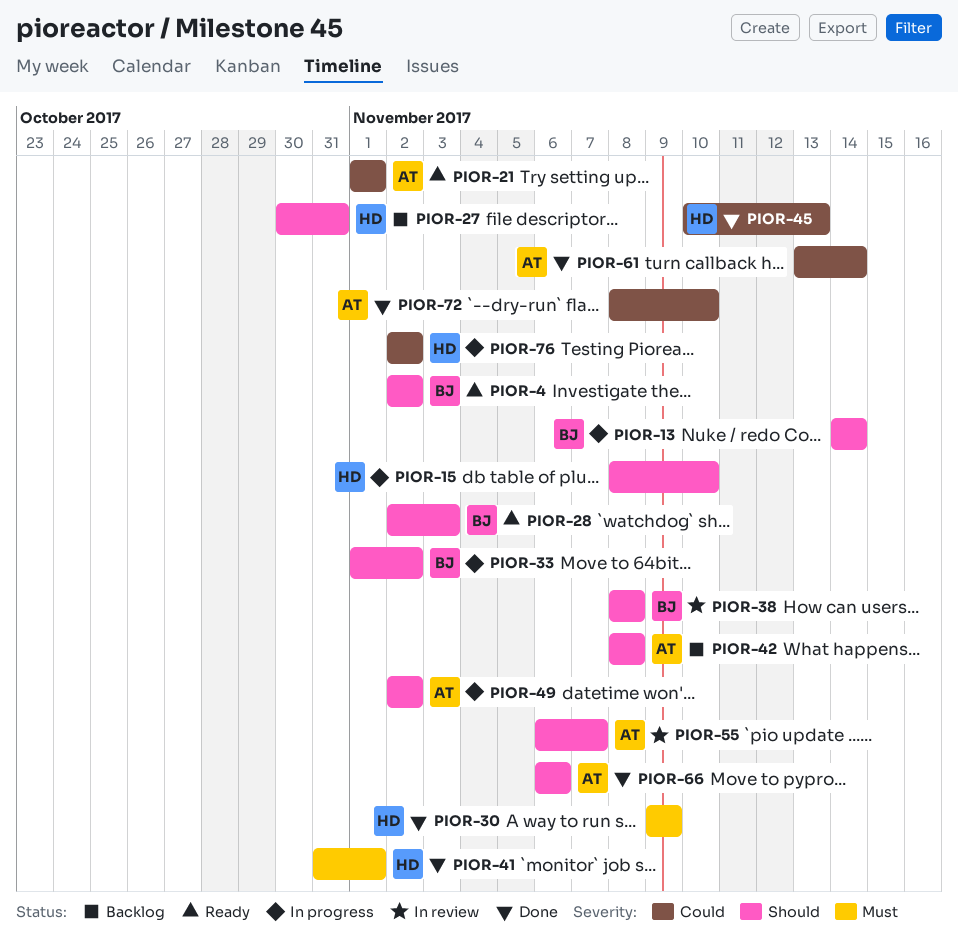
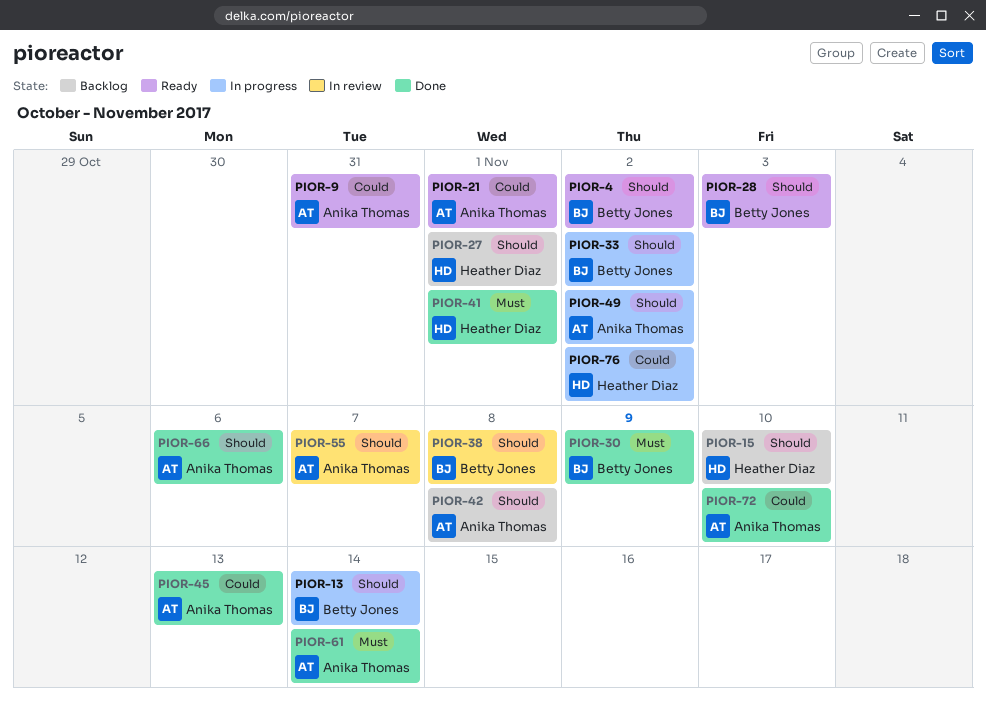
PIOR-9: none -> present
PIOR-15, status: In progress -> Backlog
PIOR-27, due: Oct 31 -> Nov 1
PIOR-30, owner: Heather Diaz -> Betty Jones
PIOR-45, owner: Heather Diaz -> Anika Thomas
PIOR-61, priority: Could -> Must

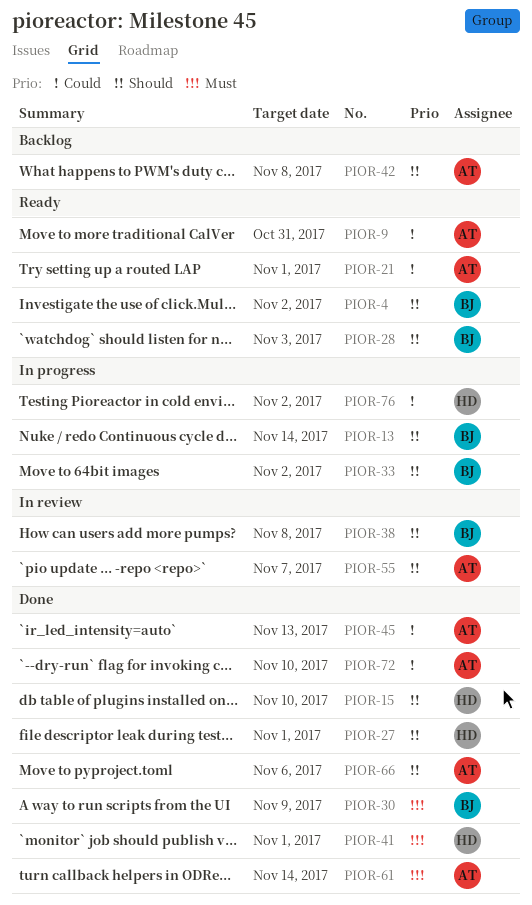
PIOR-15, status: Backlog -> Done
PIOR-27, status: Backlog -> Done
PIOR-49: present -> none

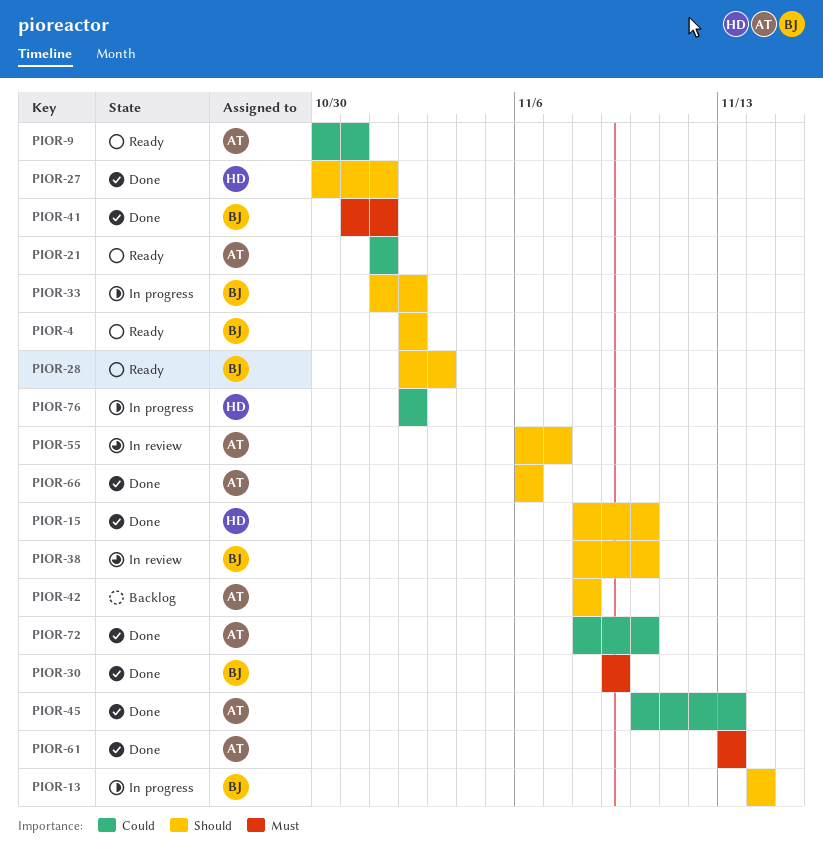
PIOR-38, due: Nov 8 -> Nov 10
PIOR-41, owner: HD -> BJ
PIOR-61, due: Nov 14 -> Nov 13

